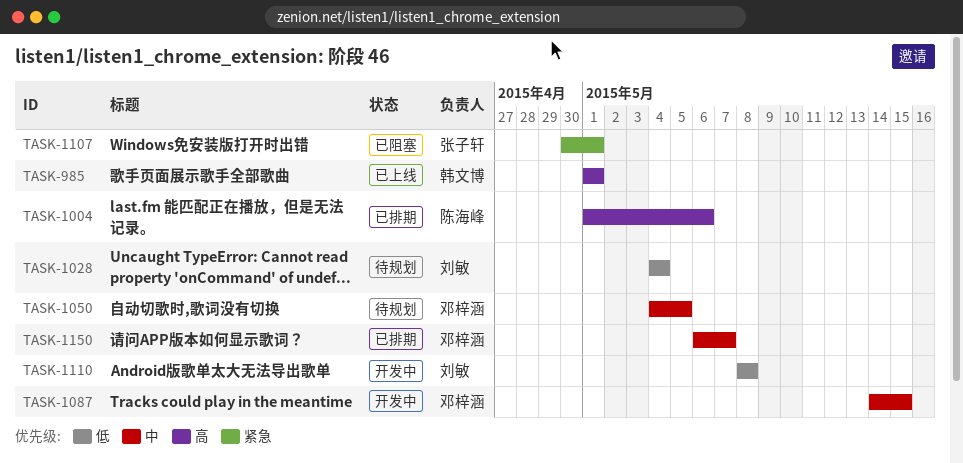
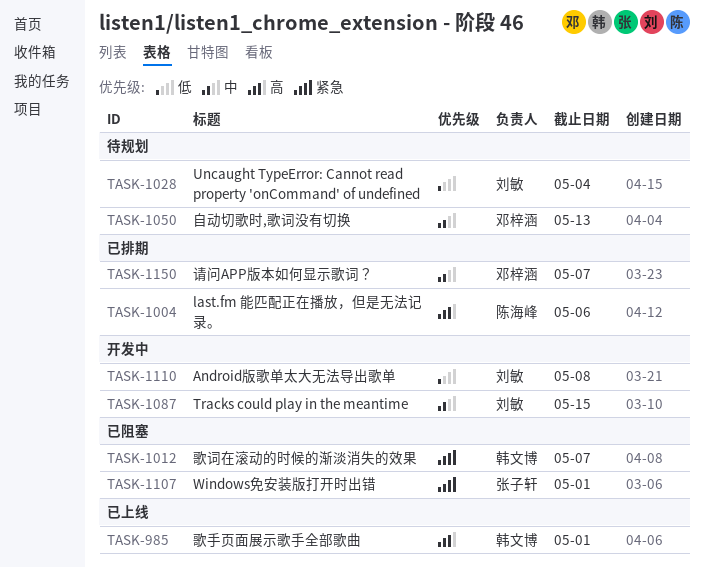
TASK-1012: none -> present
TASK-1050, due: May 5 -> May 13
TASK-1087, owner: 邓梓涵 -> 刘敏

